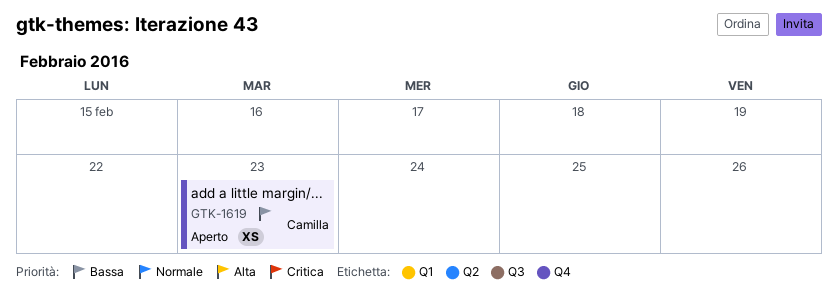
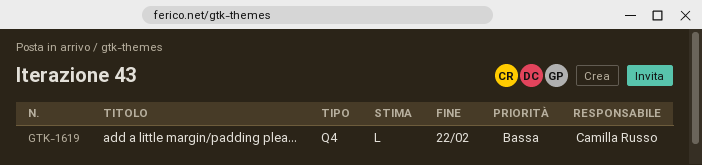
GTK-1619, estimate: XS -> L
GTK-1619, due: Feb 23 -> Feb 22

